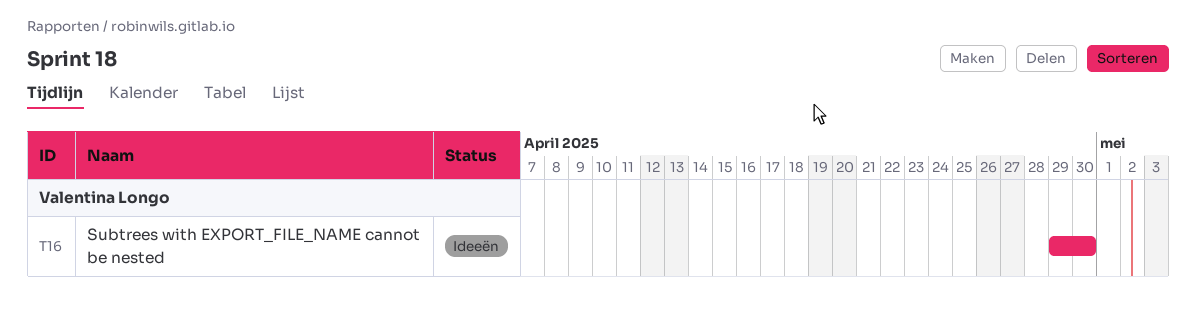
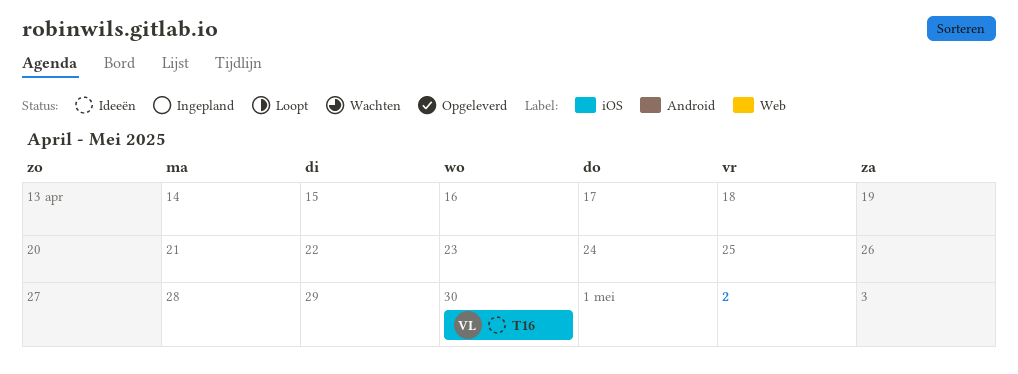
T16, start: Apr 29 -> Apr 30

